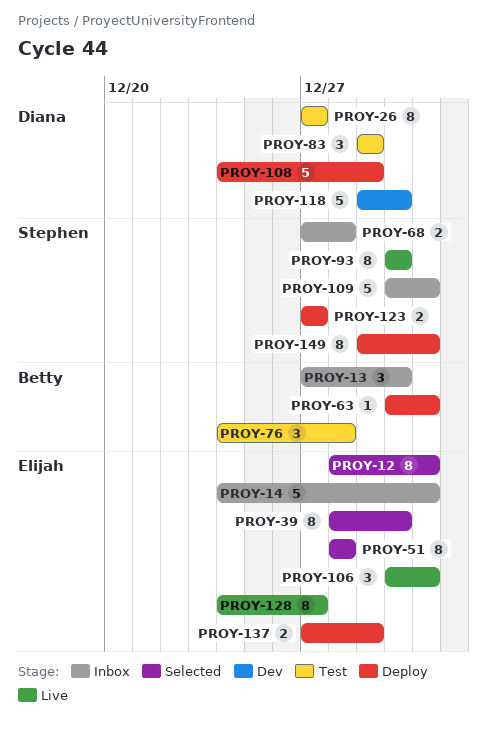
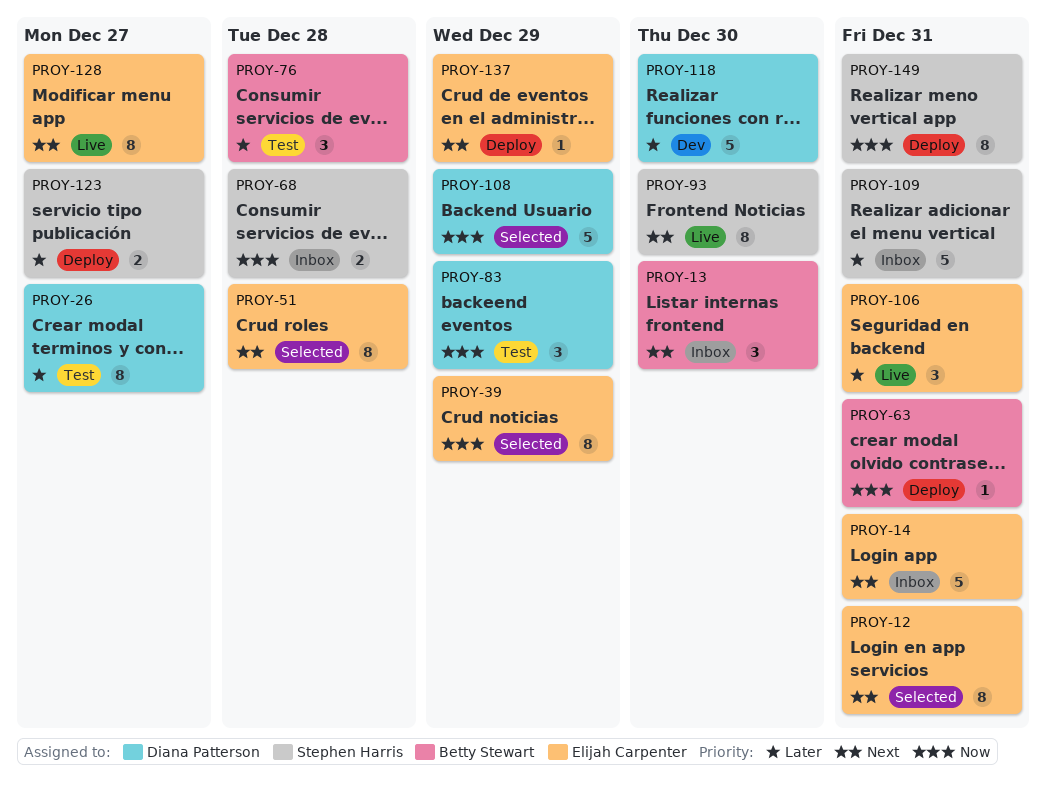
PROY-39, due: Dec 30 -> Dec 29
PROY-108, status: Deploy -> Selected
PROY-137, estimate: 2 -> 1

